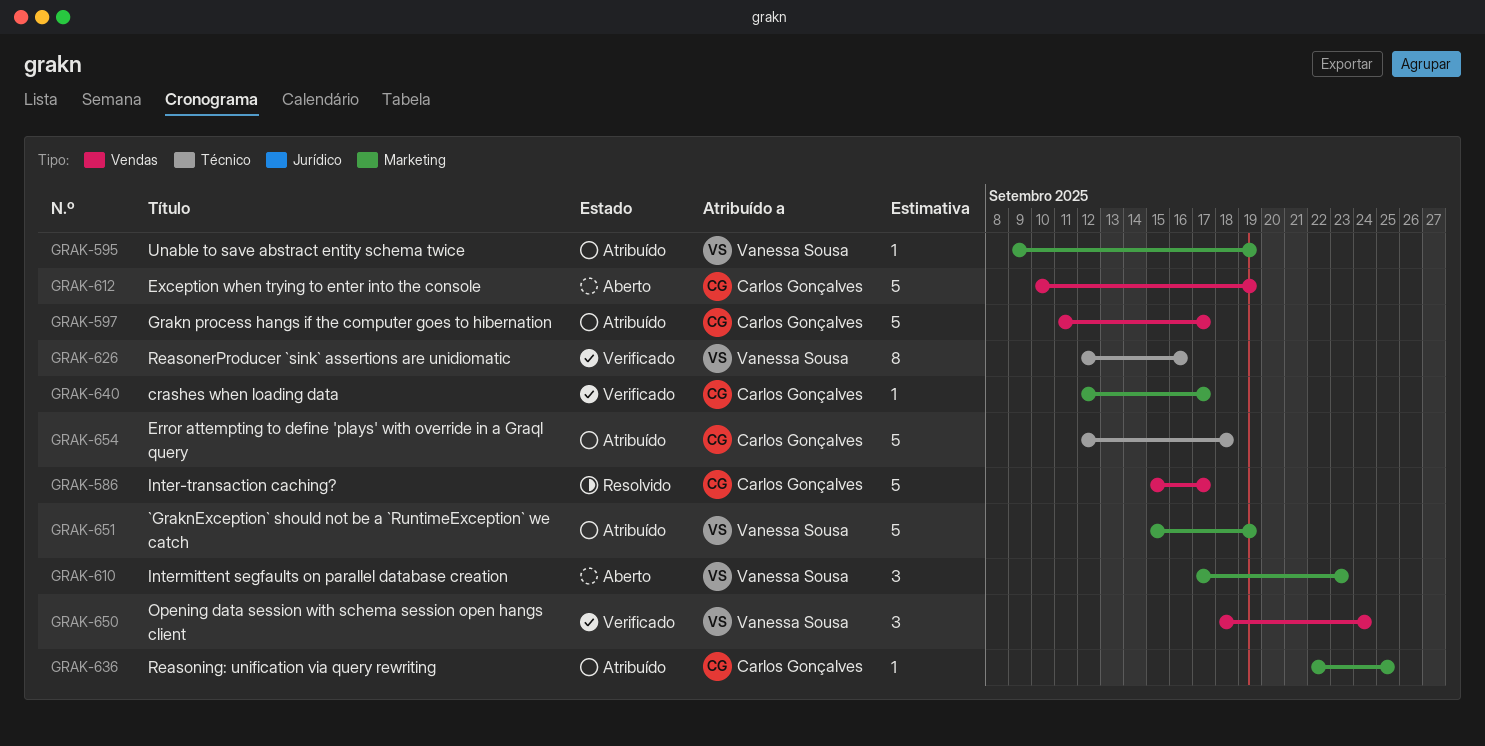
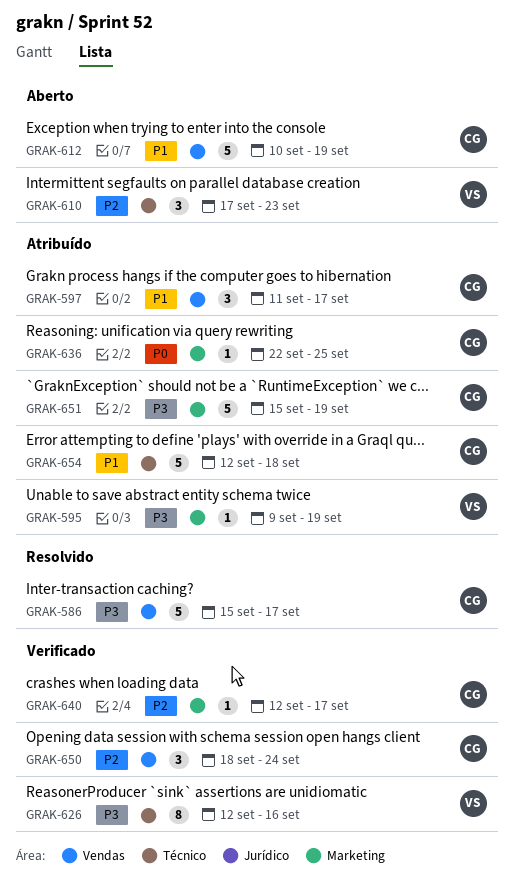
GRAK-597, estimate: 5 -> 3
GRAK-610, label: Marketing -> Técnico
GRAK-650, owner: Vanessa Sousa -> Carlos Gonçalves
GRAK-651, owner: Vanessa Sousa -> Carlos Gonçalves

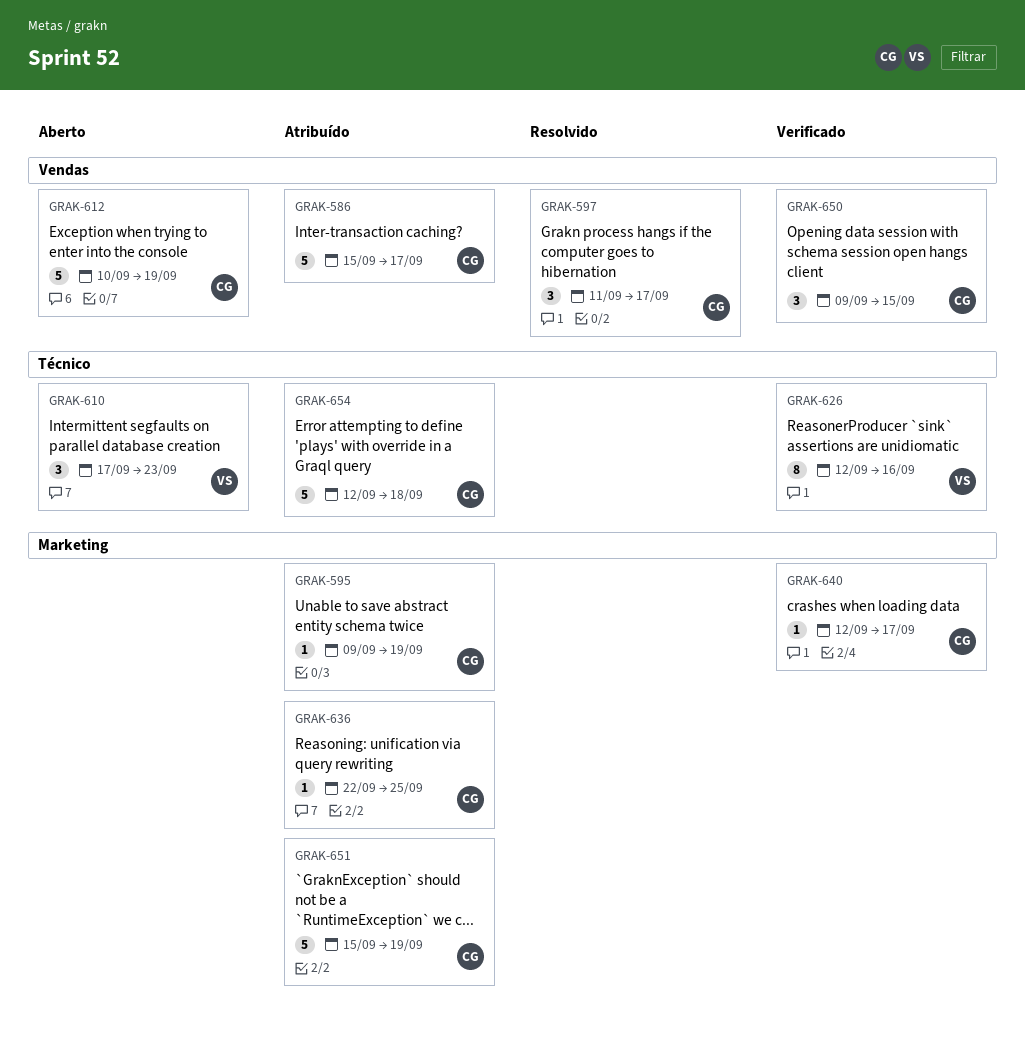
GRAK-586, status: Resolvido -> Atribuído
GRAK-595, owner: VS -> CG
GRAK-597, status: Atribuído -> Resolvido
GRAK-650, start: Sep 18 -> Sep 9
GRAK-650, due: Sep 24 -> Sep 15

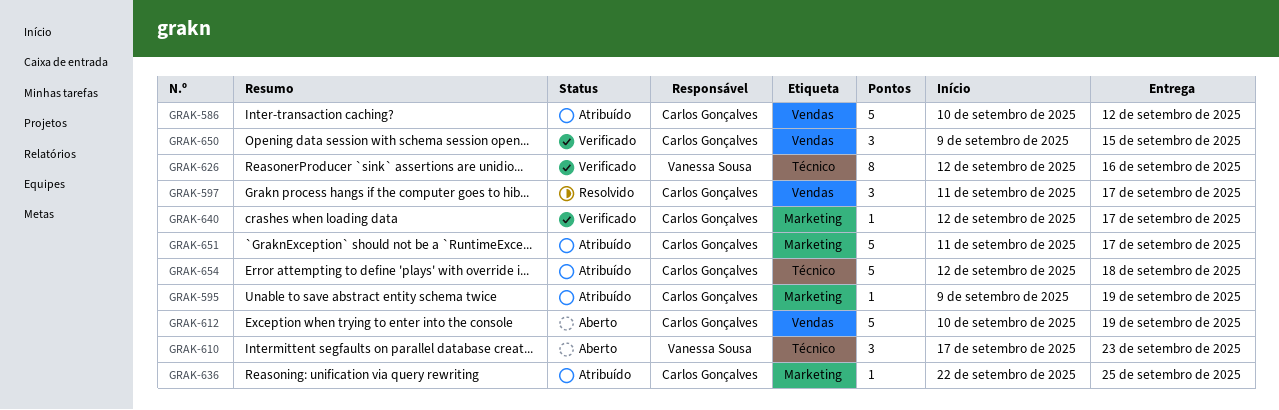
GRAK-586, start: Sep 15 -> Sep 10
GRAK-586, due: Sep 17 -> Sep 12
GRAK-651, start: Sep 15 -> Sep 11
GRAK-651, due: Sep 19 -> Sep 17

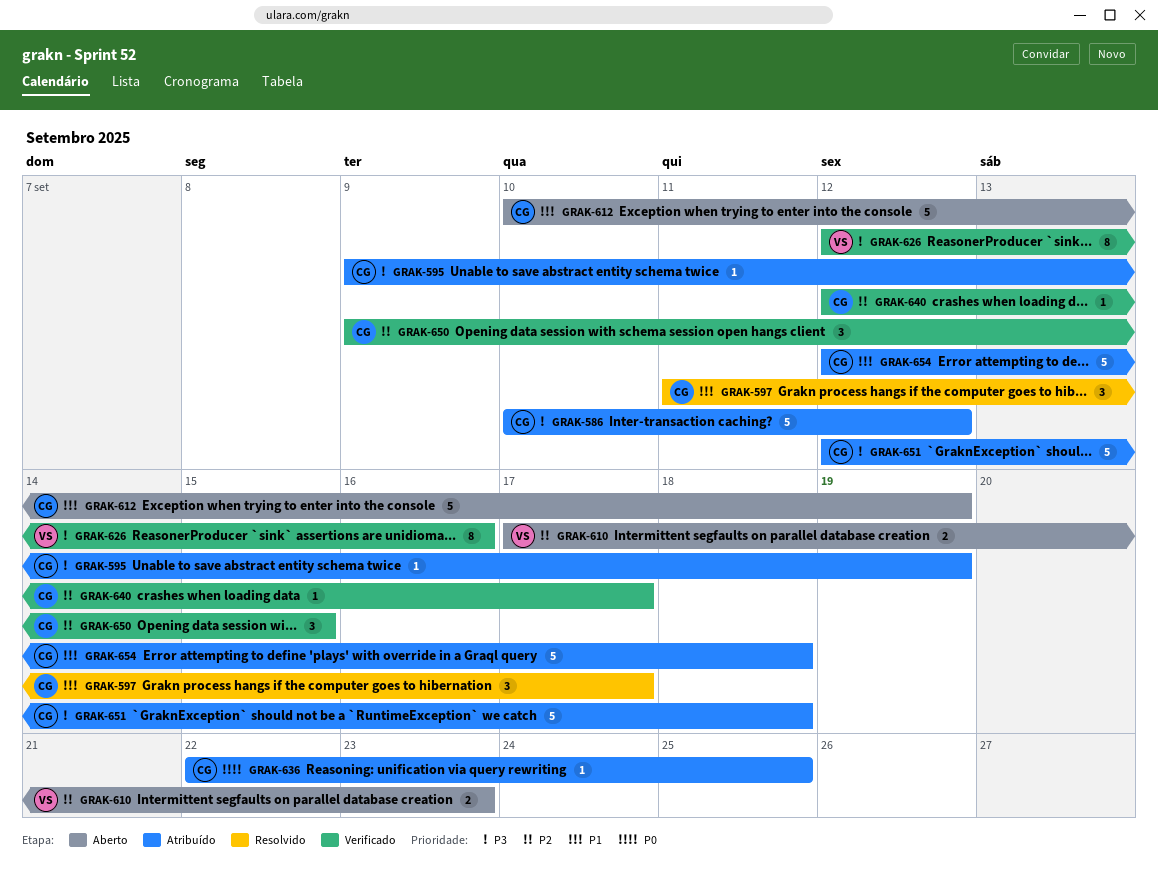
GRAK-610, estimate: 3 -> 2
GRAK-651, start: Sep 11 -> Sep 12
GRAK-651, due: Sep 17 -> Sep 18

